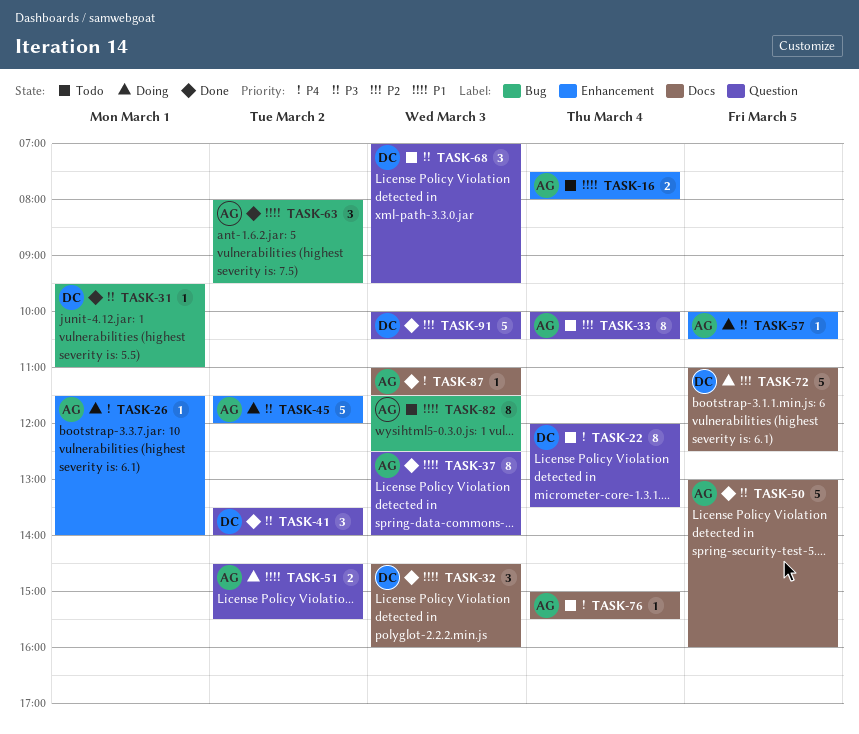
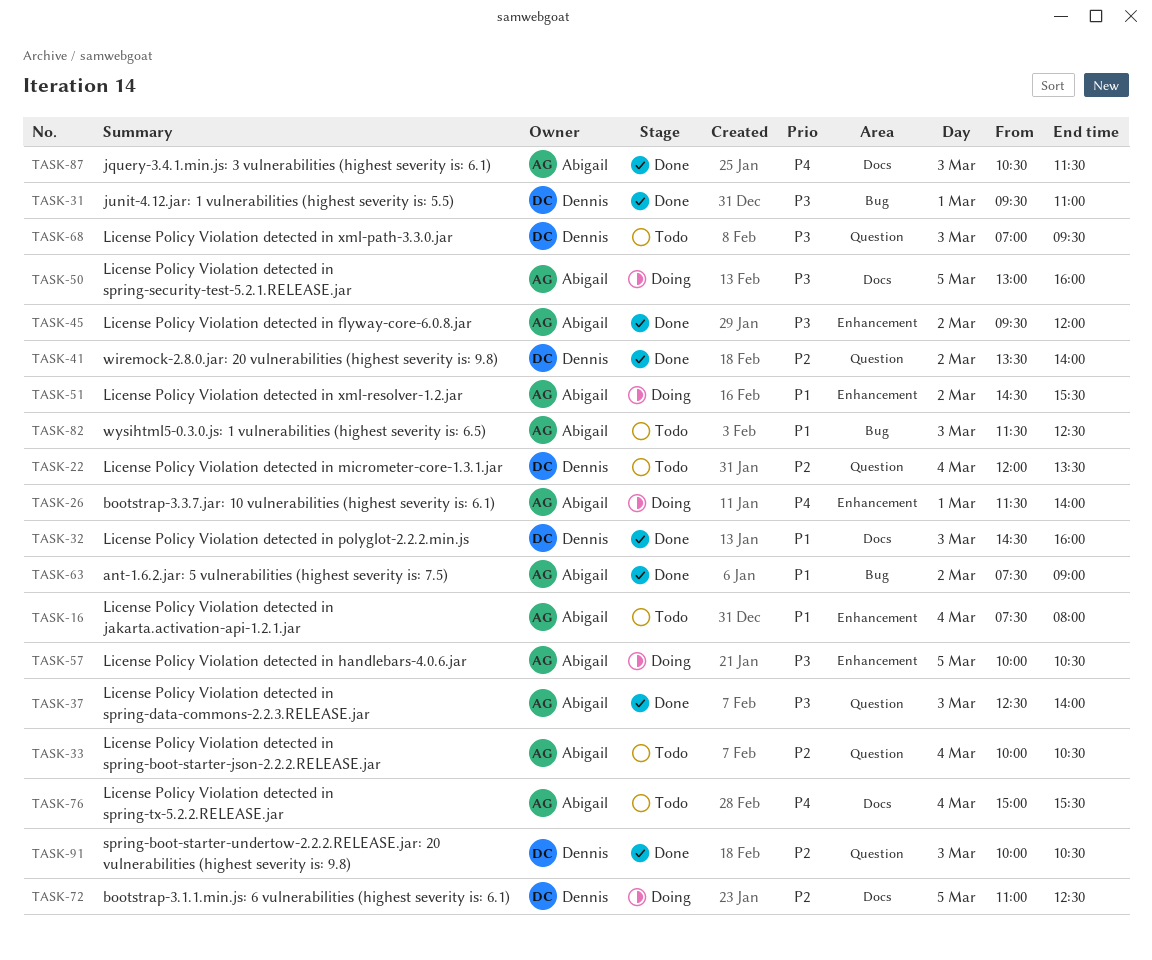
TASK-22, priority: P4 -> P2
TASK-37, priority: P1 -> P3
TASK-41, priority: P3 -> P2
TASK-45, status: Doing -> Done
TASK-45, begins: 11:30 -> 09:30
TASK-50, status: Done -> Doing
TASK-51, label: Question -> Enhancement
TASK-63, begins: 08:00 -> 07:30
TASK-63, ends: 09:30 -> 09:00
TASK-87, begins: 11:00 -> 10:30

